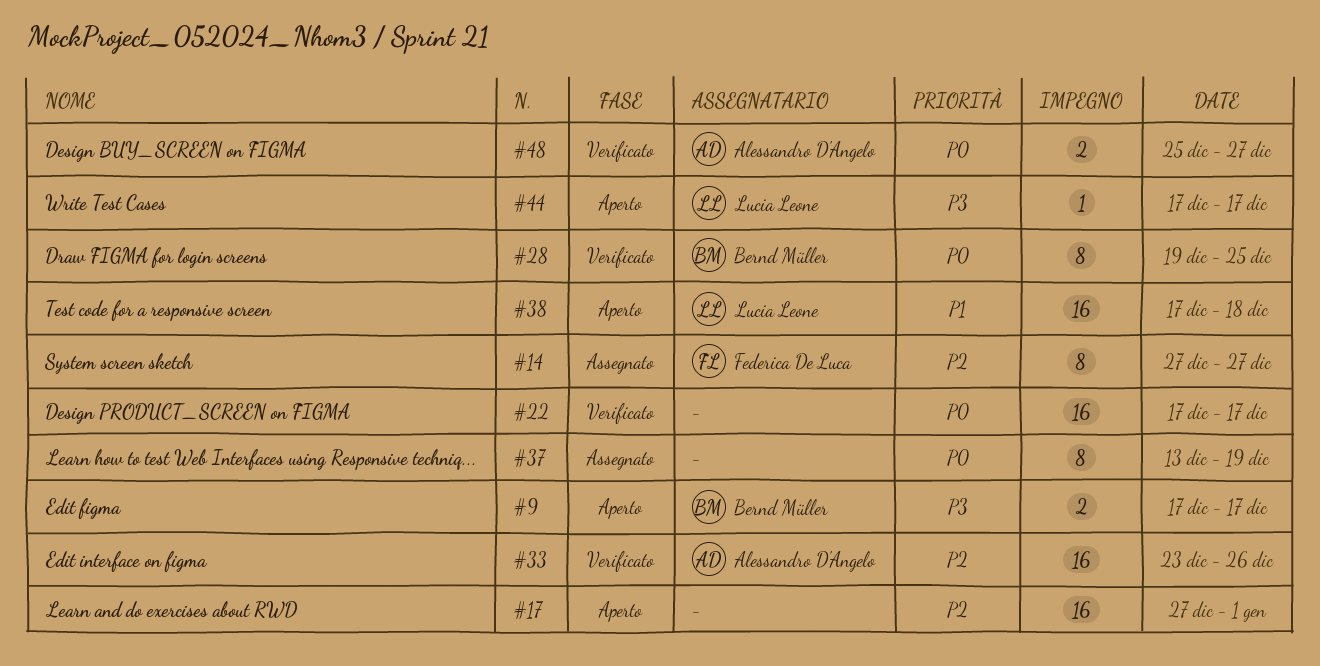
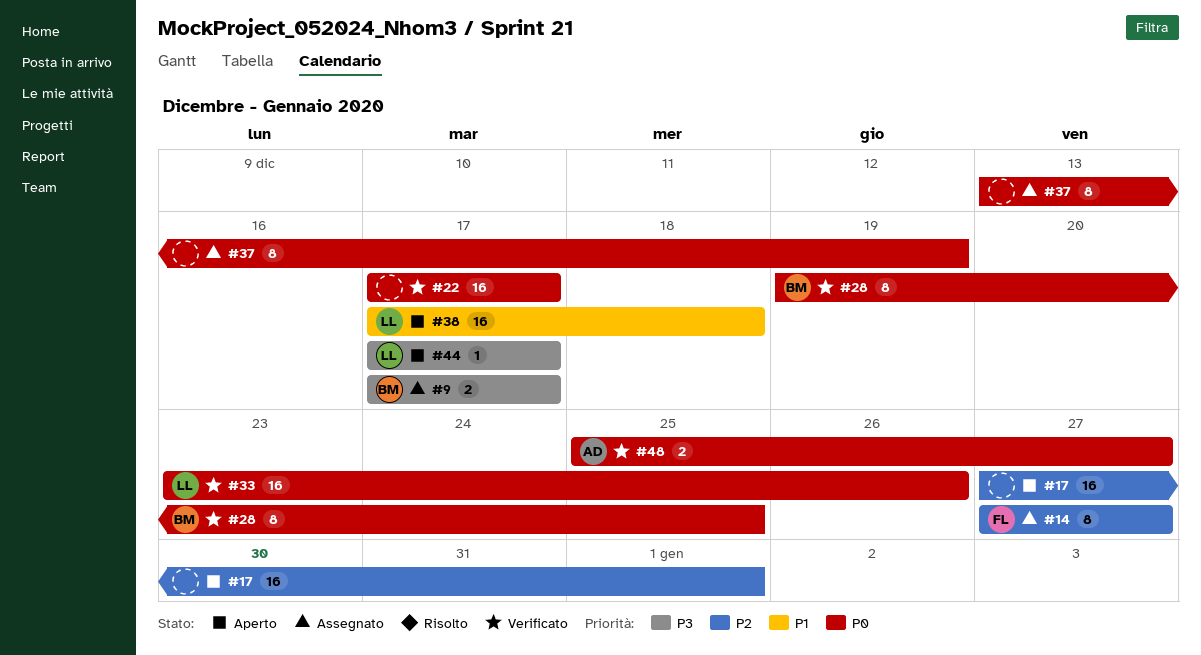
#9, status: Aperto -> Assegnato
#33, owner: Alessandro D'Angelo -> Lucia Leone
#33, priority: P2 -> P0

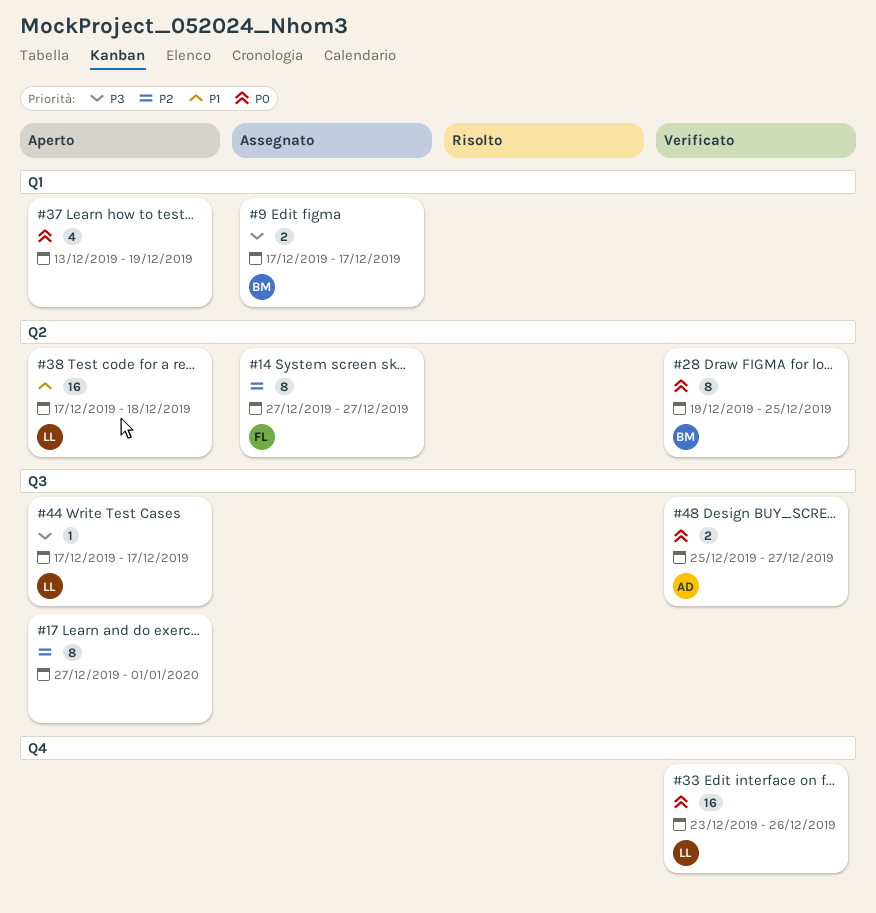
#17, estimate: 16 -> 8
#22: present -> none
#37, status: Assegnato -> Aperto
#37, estimate: 8 -> 4

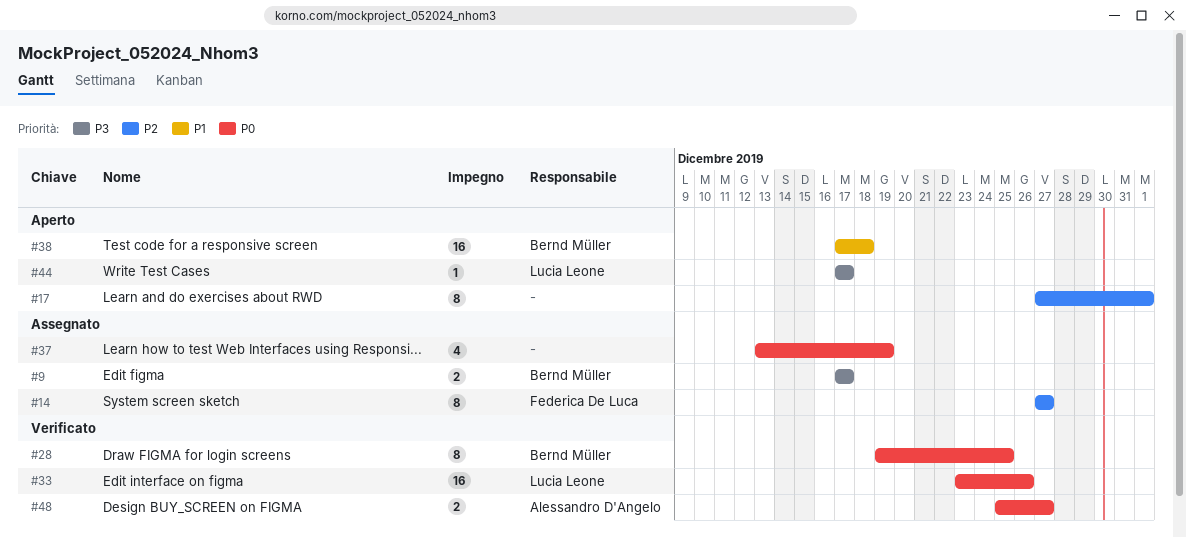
#37, status: Aperto -> Assegnato
#38, owner: Lucia Leone -> Bernd Müller

